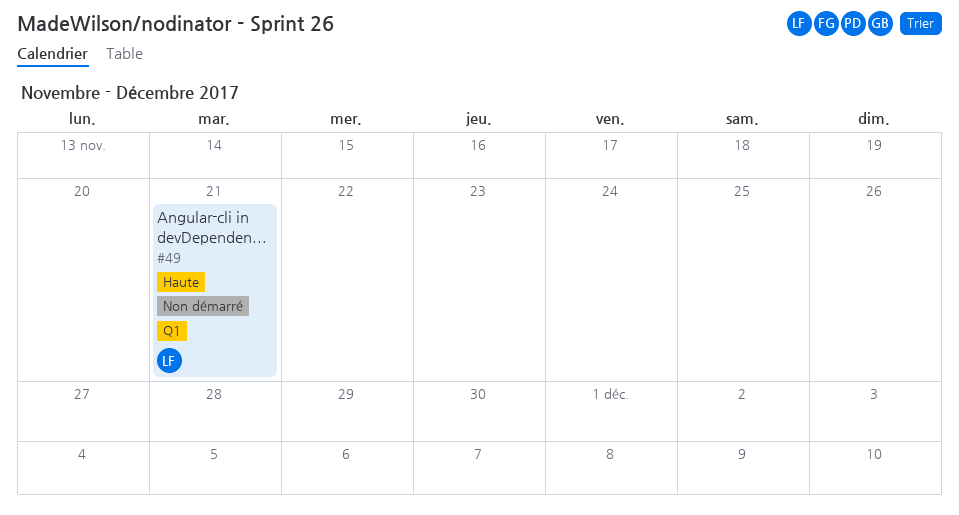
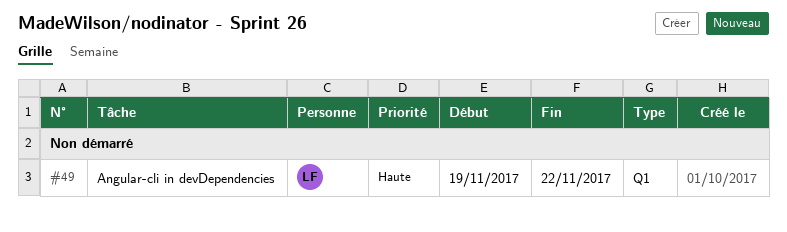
#49, due: Nov 21 -> Nov 22

